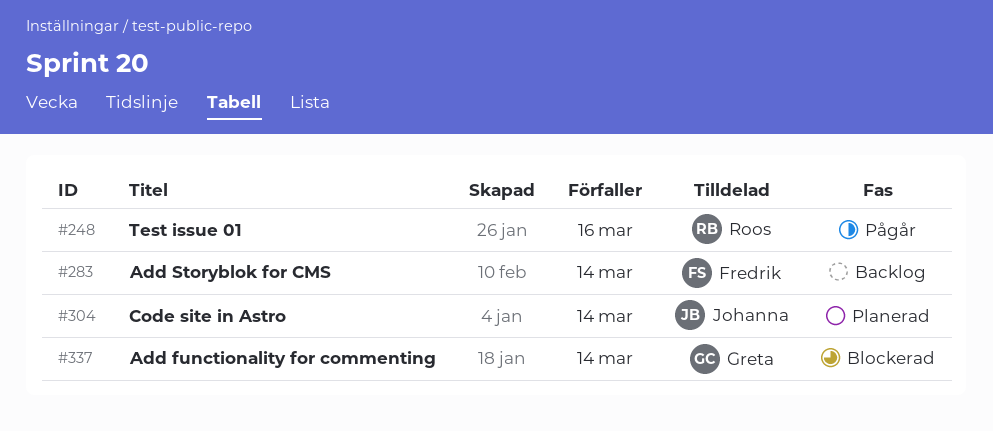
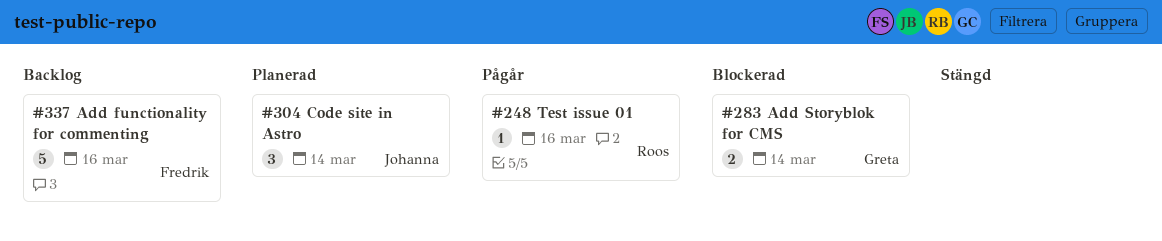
#283, status: Backlog -> Blockerad
#283, owner: Fredrik -> Greta
#337, status: Blockerad -> Backlog
#337, owner: Greta -> Fredrik
#337, due: Mar 14 -> Mar 16

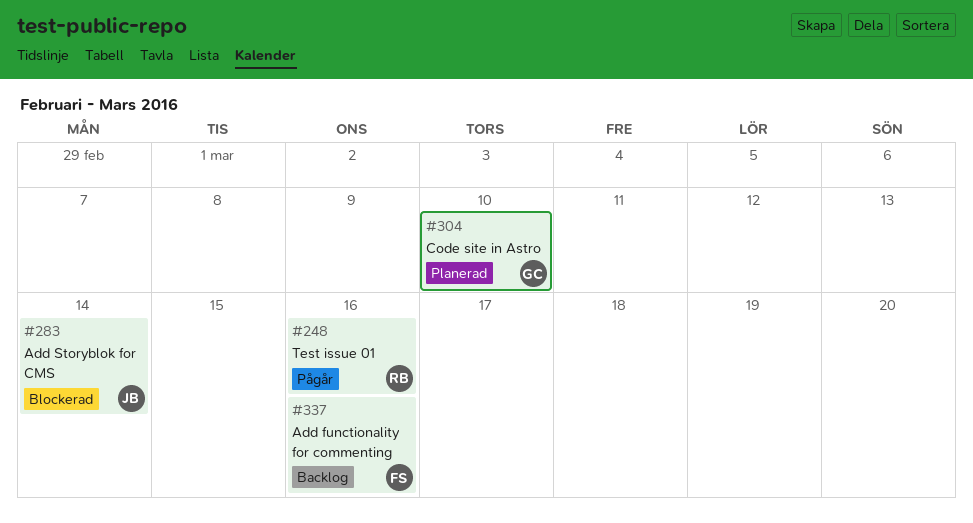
#283, owner: Greta -> Johanna
#304, owner: Johanna -> Greta
#304, due: Mar 14 -> Mar 10

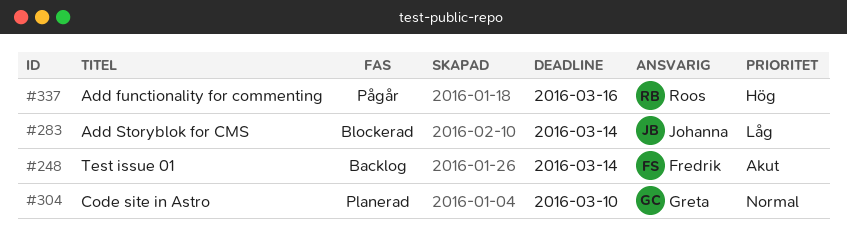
#248, status: Pågår -> Backlog
#248, owner: Roos -> Fredrik
#248, due: Mar 16 -> Mar 14
#337, status: Backlog -> Pågår
#337, owner: Fredrik -> Roos

